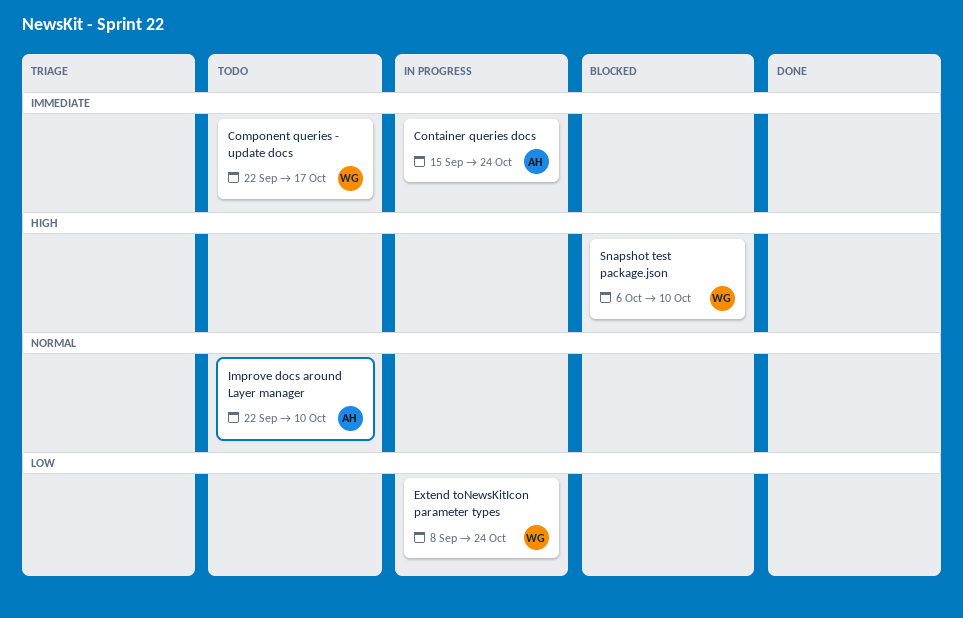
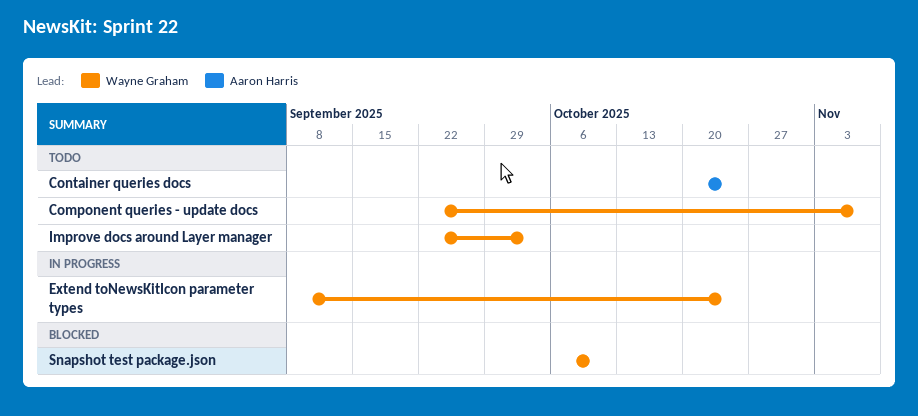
Component queries - update docs, due: Oct 17 -> Nov 7
Container queries docs, status: In progress -> Todo
Container queries docs, start: Sep 15 -> Oct 20
Improve docs around Layer manager, owner: Aaron Harris -> Wayne Graham
Improve docs around Layer manager, due: Oct 10 -> Oct 3

